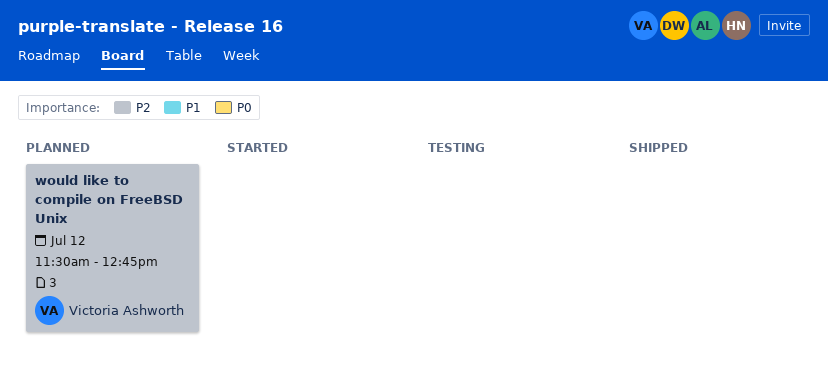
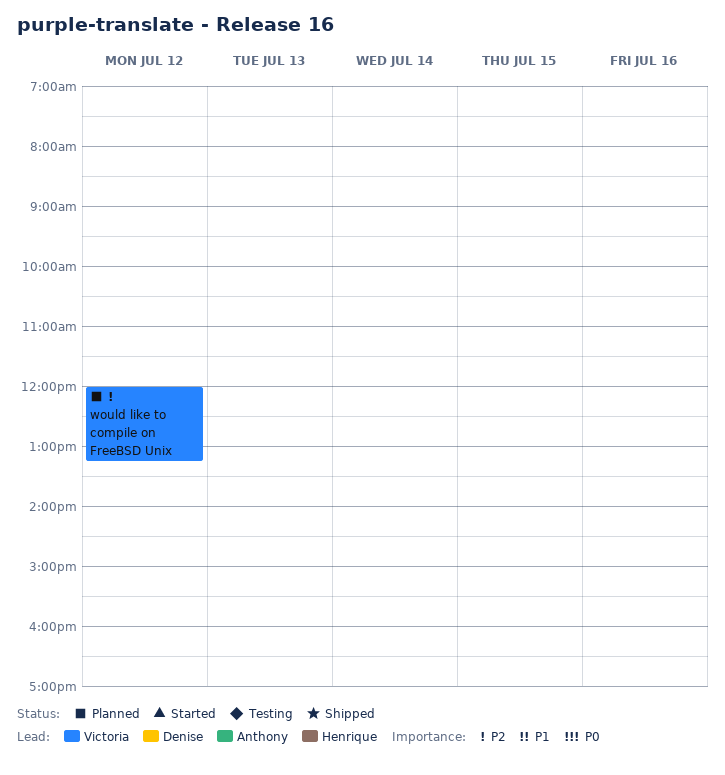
would like to compile on FreeBSD Unix, begins: 11:30 -> 12:00
would like to compile on FreeBSD Unix, ends: 12:45 -> 13:15

